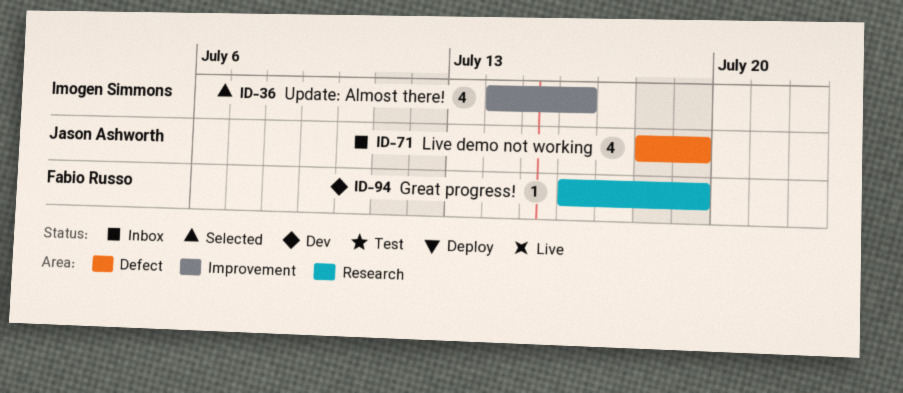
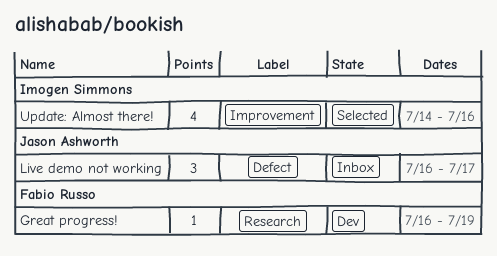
Live demo not working, estimate: 4 -> 3
Live demo not working, start: Jul 18 -> Jul 16
Live demo not working, due: Jul 19 -> Jul 17

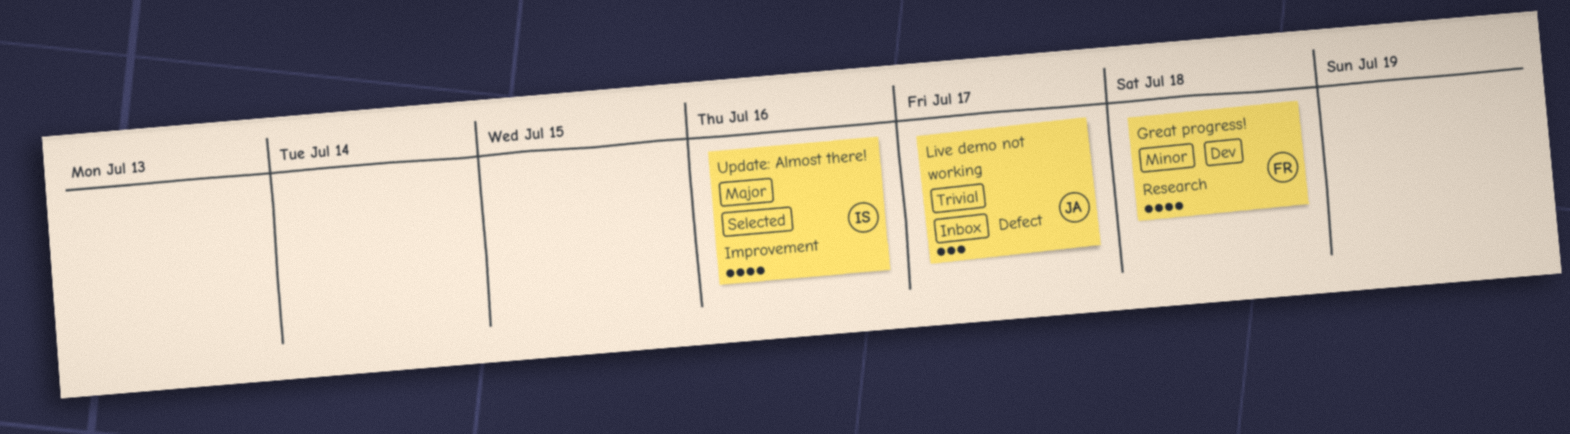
Great progress!, estimate: 1 -> 4
Great progress!, due: Jul 19 -> Jul 18

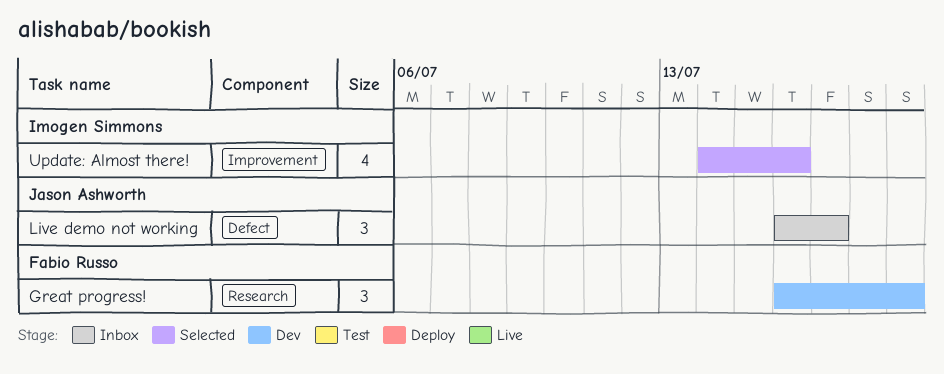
Great progress!, estimate: 4 -> 3
Great progress!, due: Jul 18 -> Jul 19

